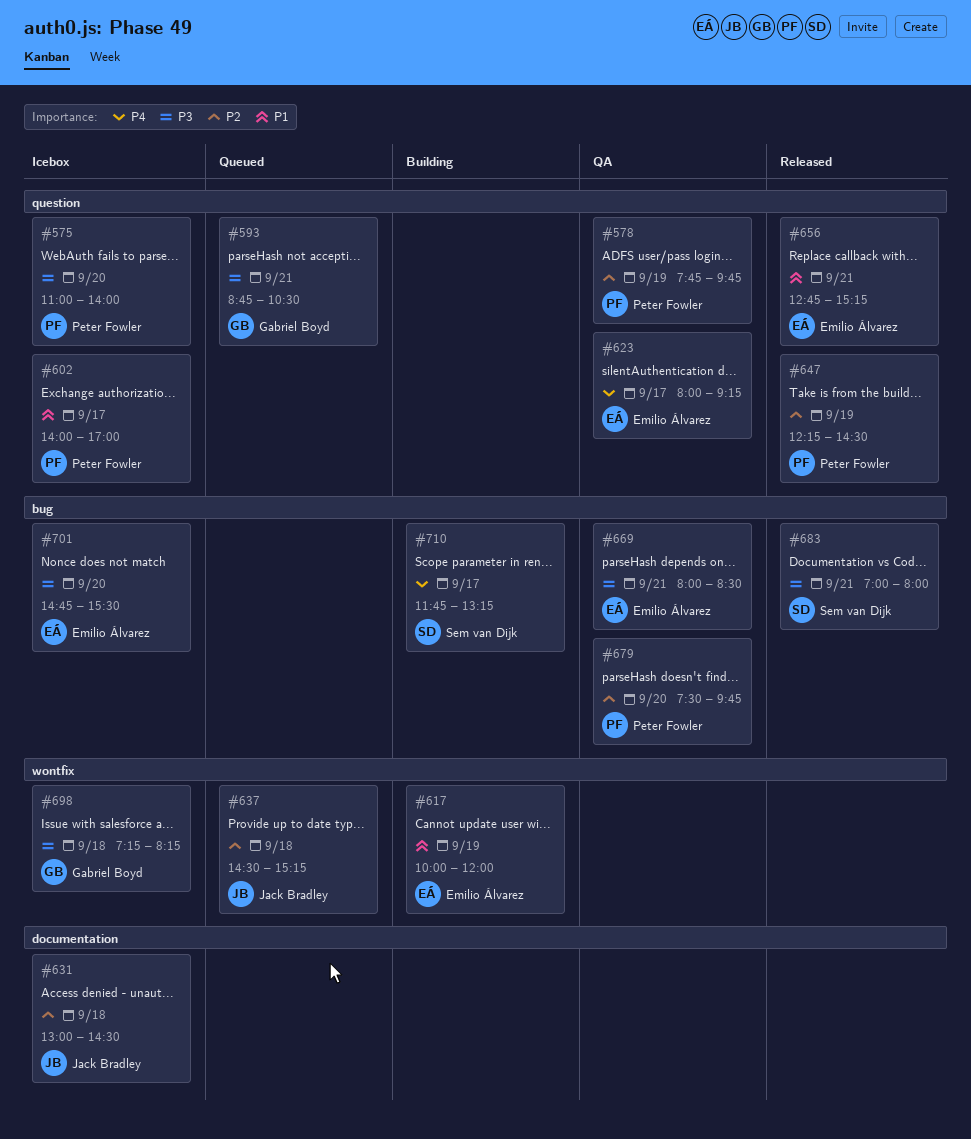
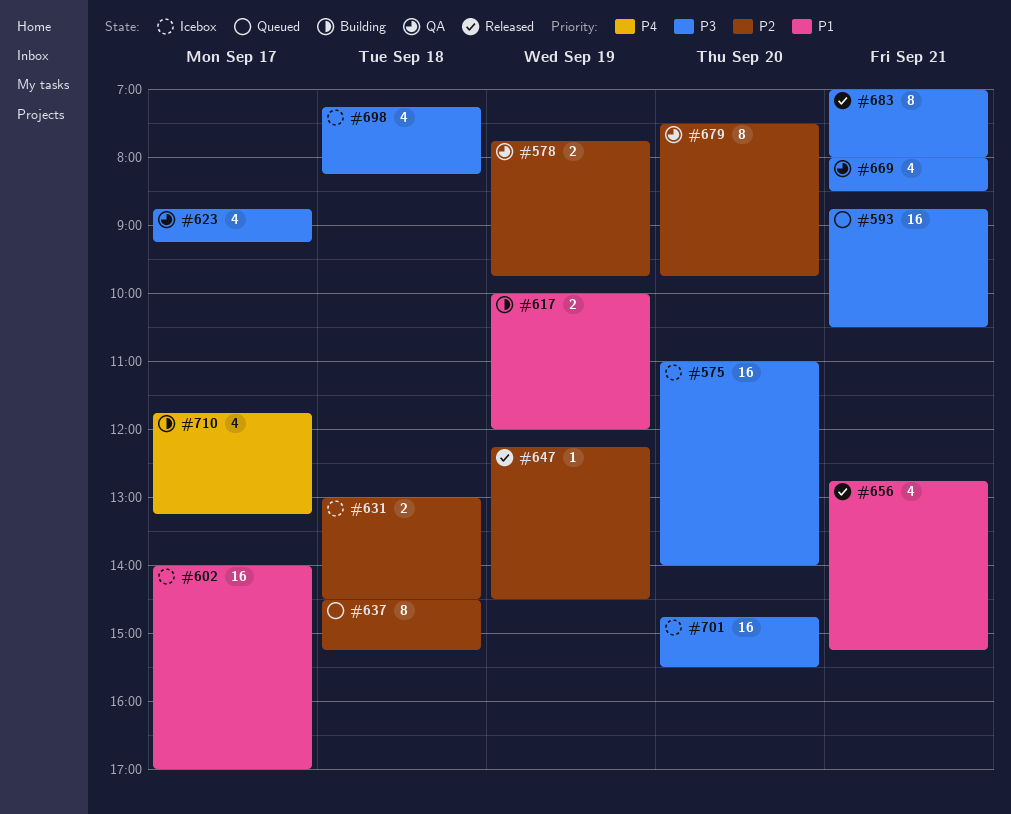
#623, priority: P4 -> P3
#623, begins: 08:00 -> 08:45

